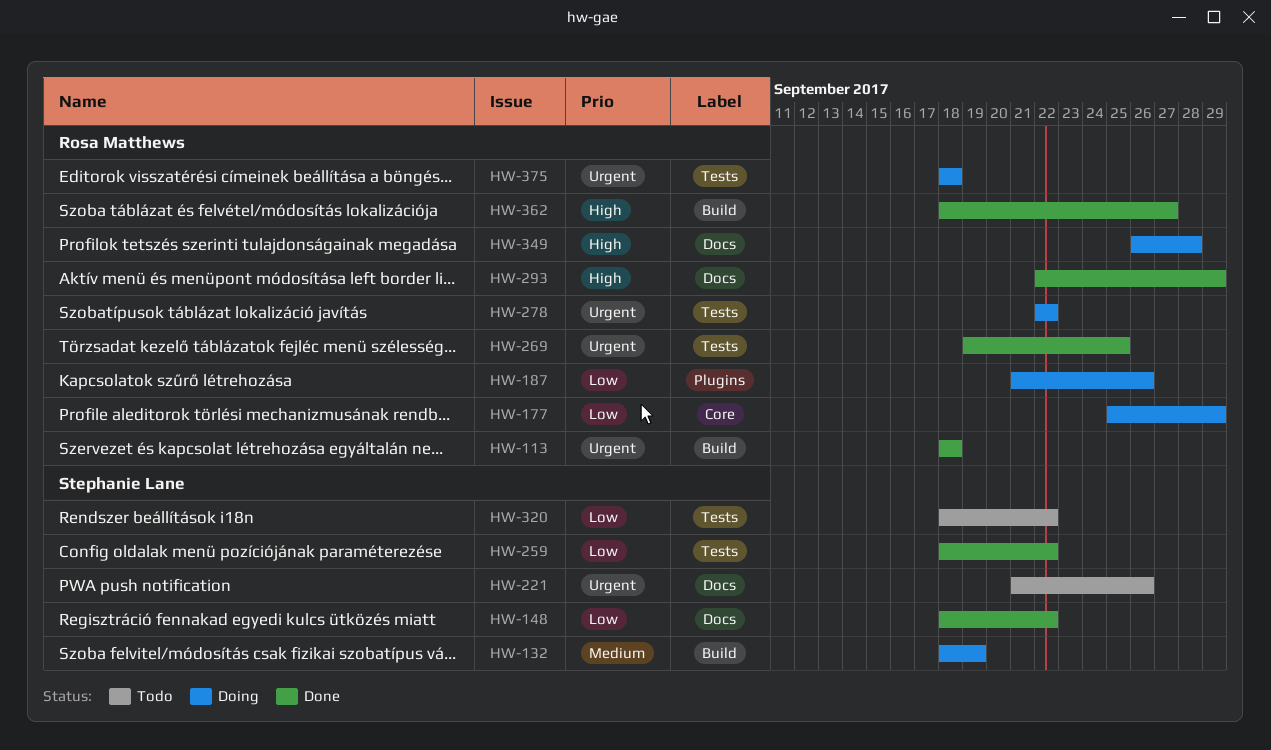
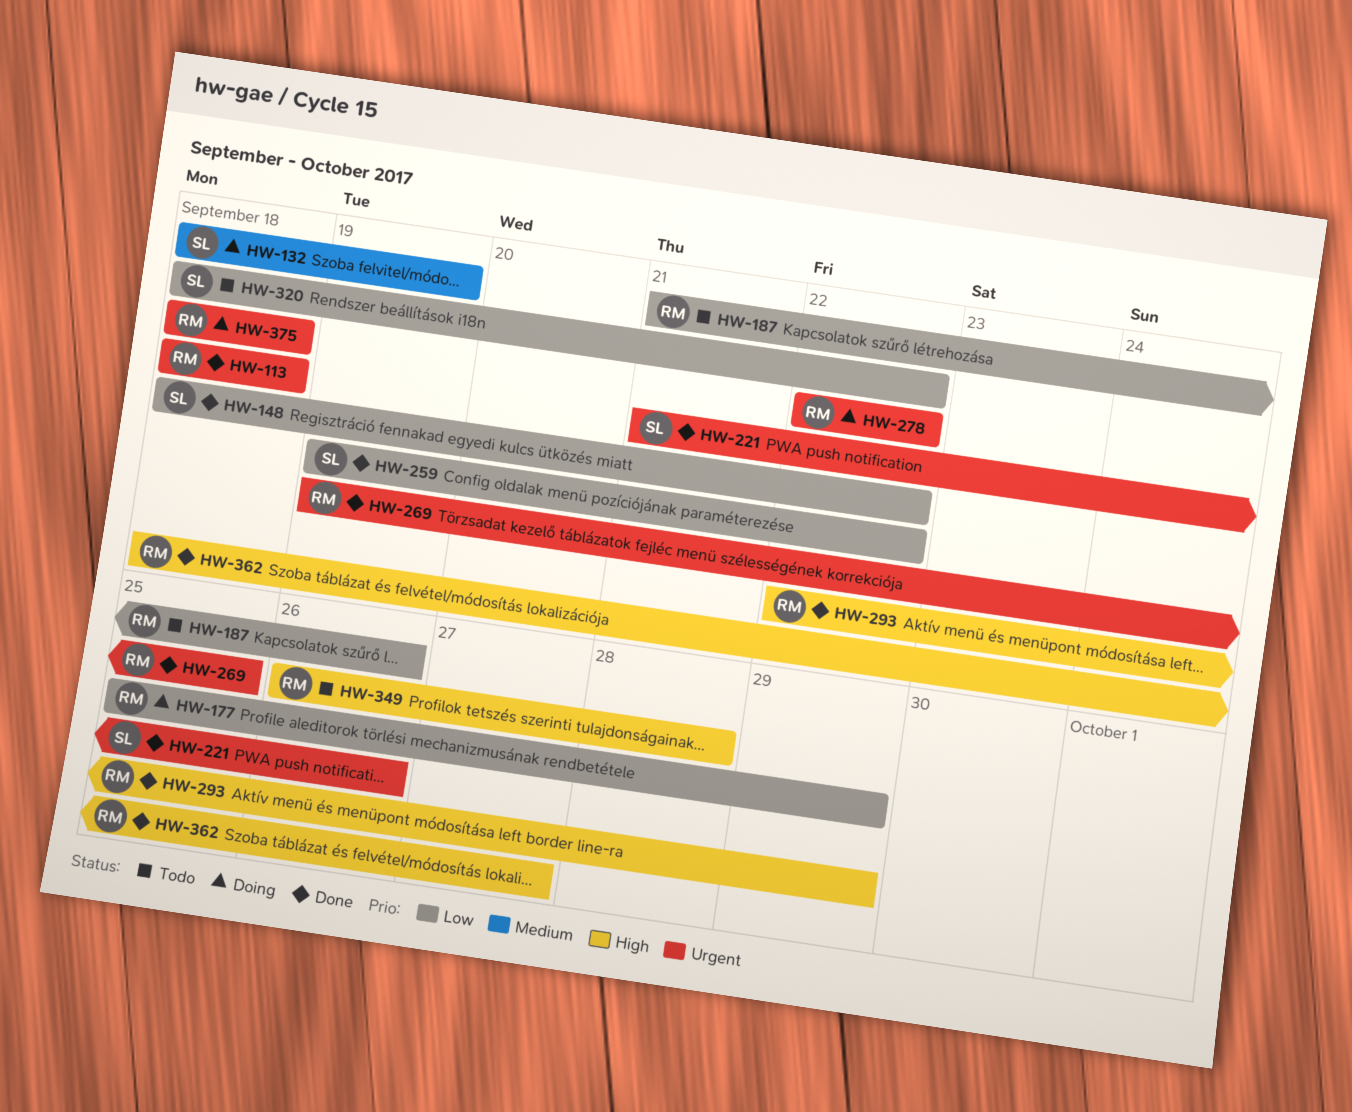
HW-187, status: Doing -> Todo
HW-221, status: Todo -> Done
HW-259, start: Sep 18 -> Sep 19
HW-349, status: Doing -> Todo

